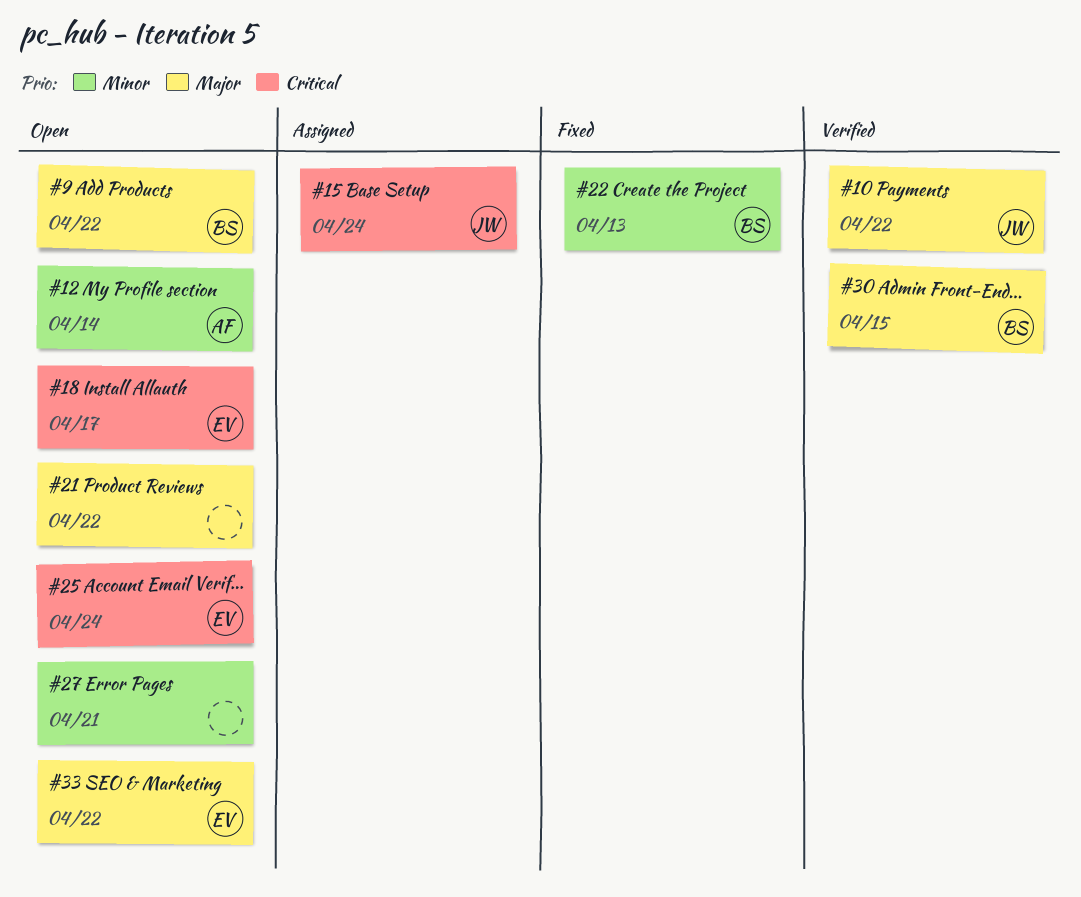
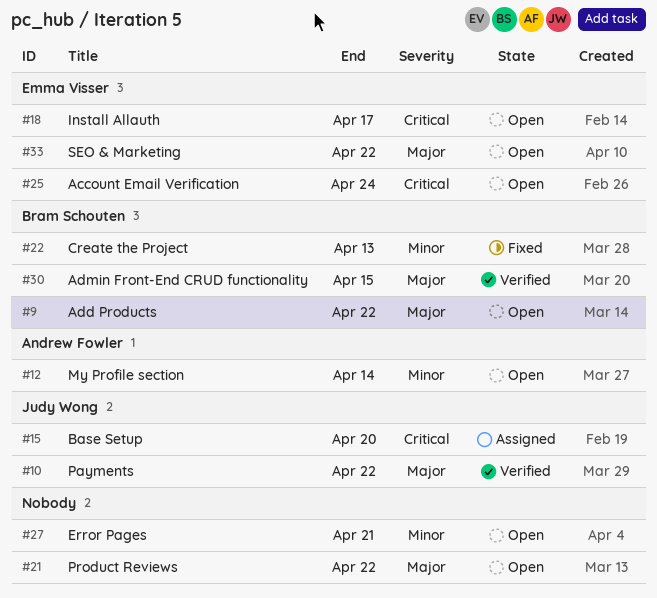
#15, due: Apr 24 -> Apr 20

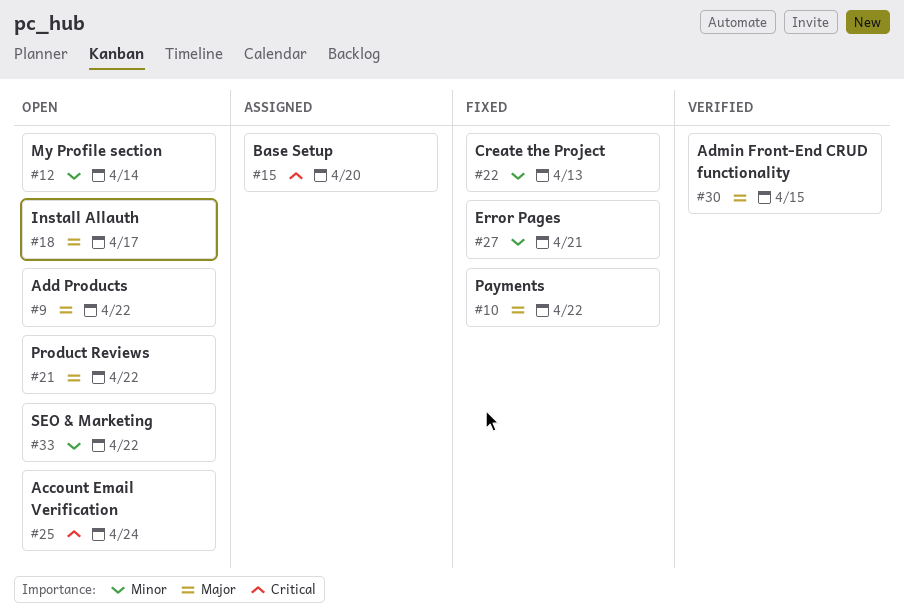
#10, status: Verified -> Fixed
#18, priority: Critical -> Major
#27, status: Open -> Fixed
#33, priority: Major -> Minor

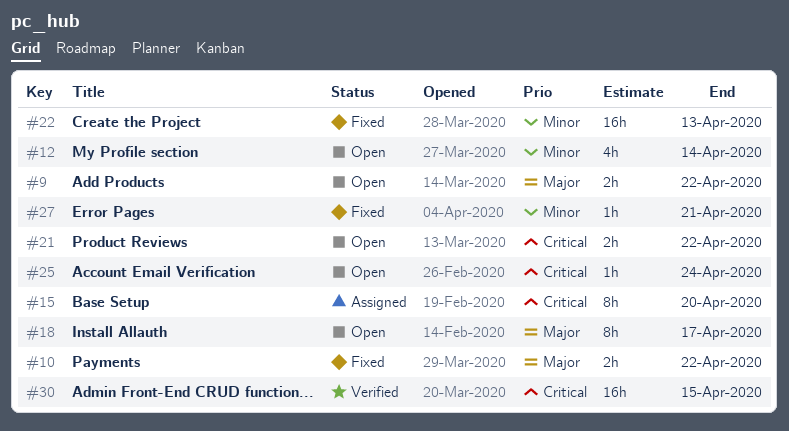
#21, priority: Major -> Critical
#30, priority: Major -> Critical
#33: present -> none

